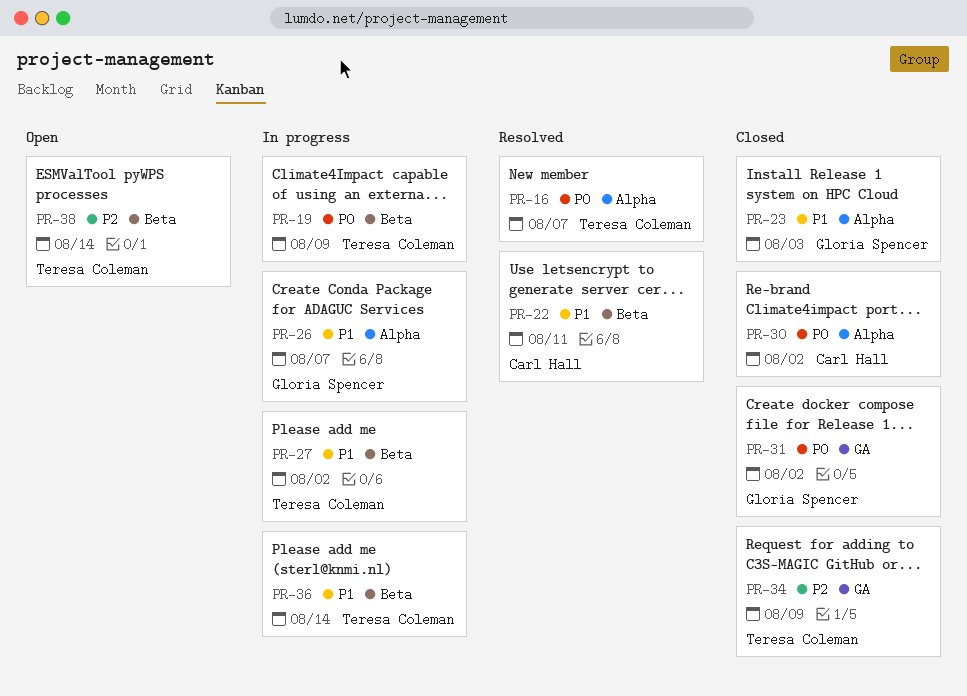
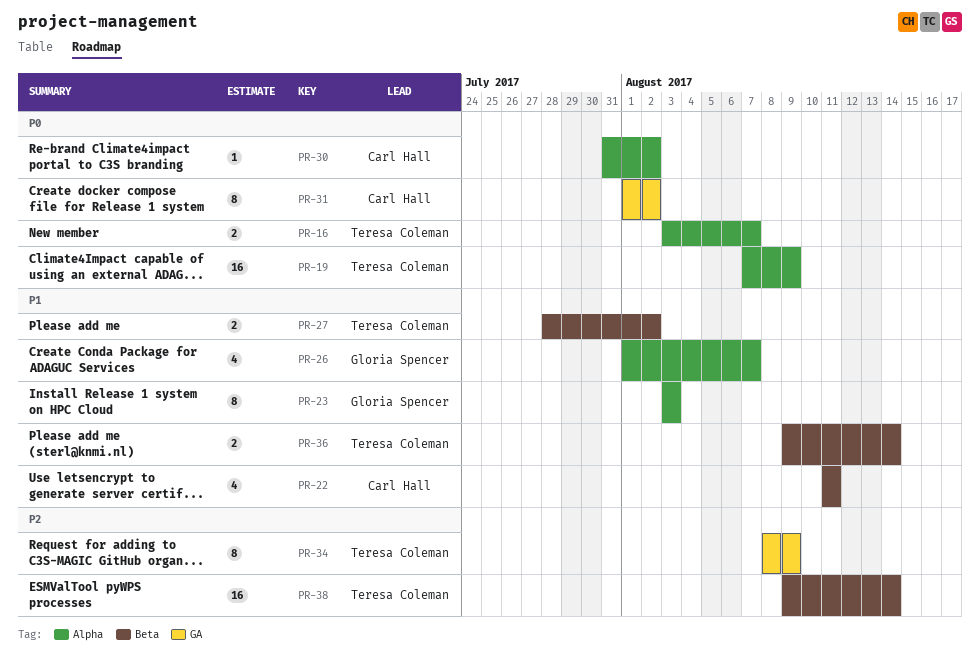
PR-19, label: Beta -> Alpha
PR-31, owner: Gloria Spencer -> Carl Hall

